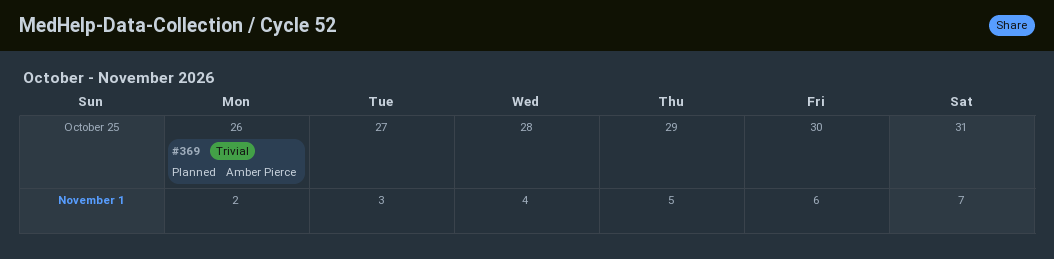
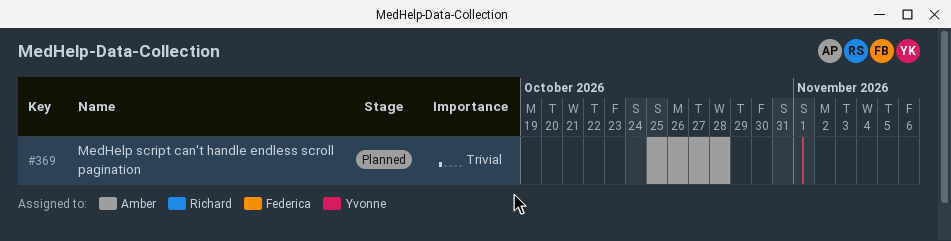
#369, due: Oct 26 -> Oct 28

